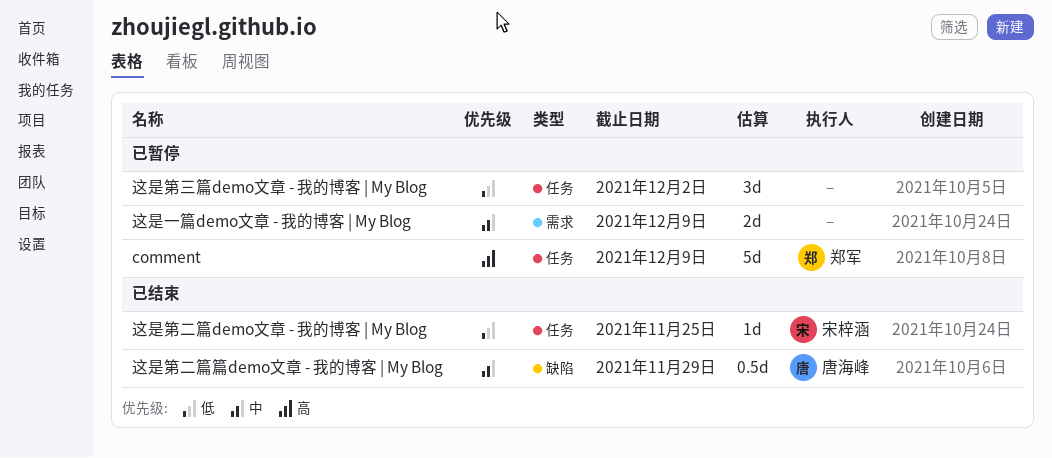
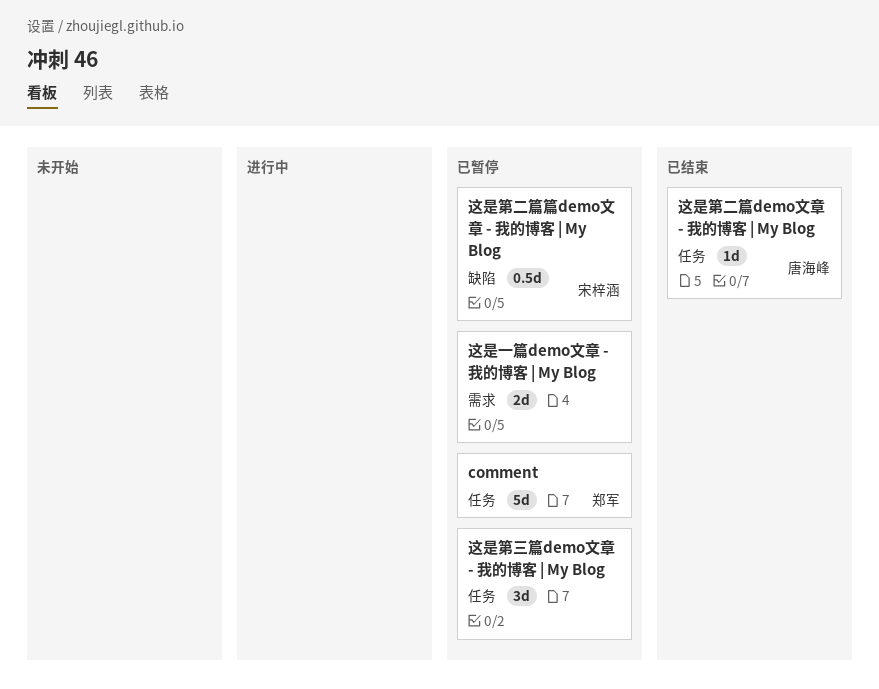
这是第二篇demo文章 - 我的博客 | My Blog, owner: 宋梓涵 -> 唐海峰
这是第二篇篇demo文章 - 我的博客 | My Blog, status: 已结束 -> 已暂停
这是第二篇篇demo文章 - 我的博客 | My Blog, owner: 唐海峰 -> 宋梓涵

